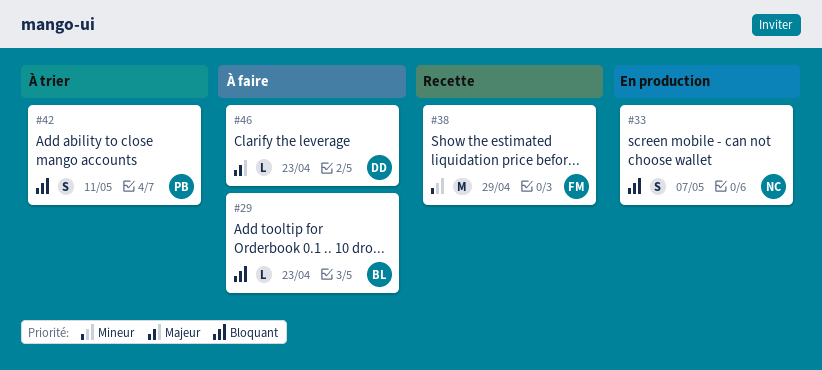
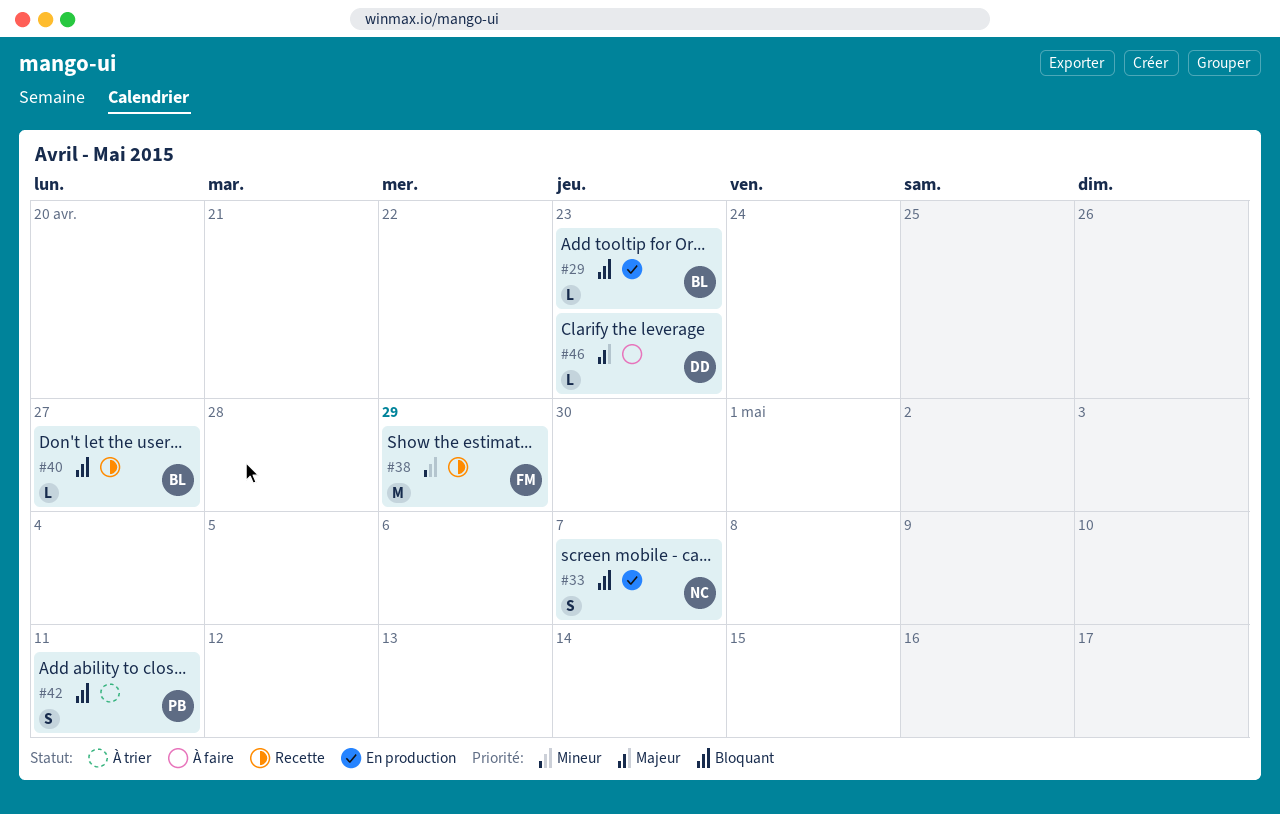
#29, status: À faire -> En production
#40: none -> present

